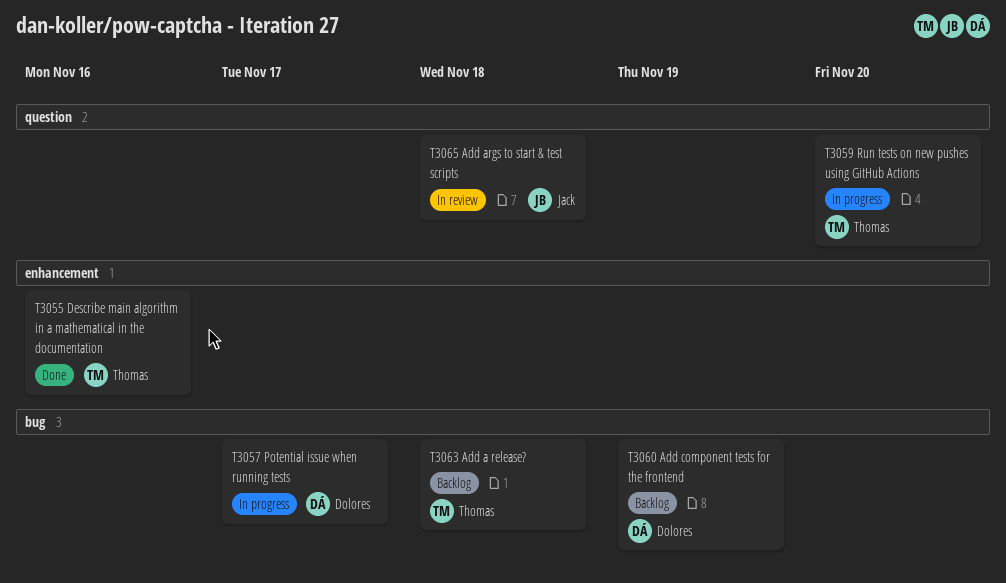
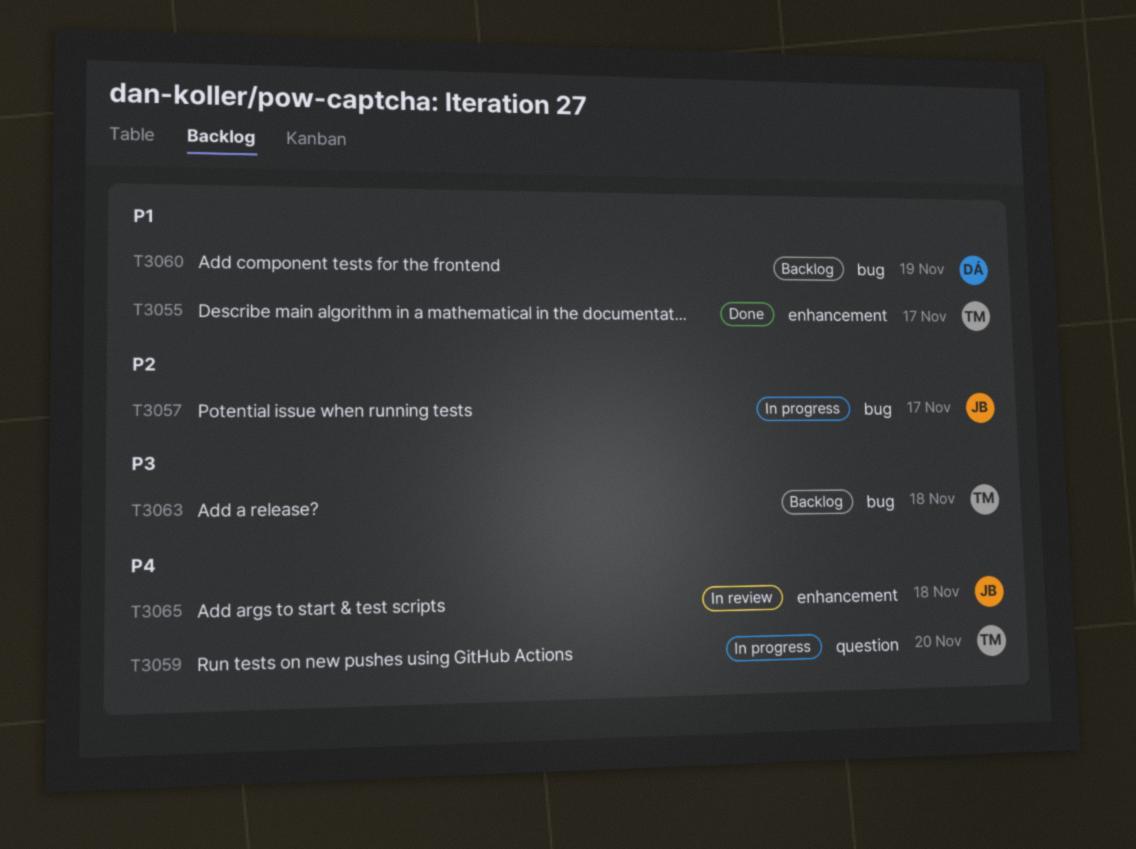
T3055, due: Nov 16 -> Nov 17
T3057, owner: Dolores -> Jack
T3065, label: question -> enhancement

